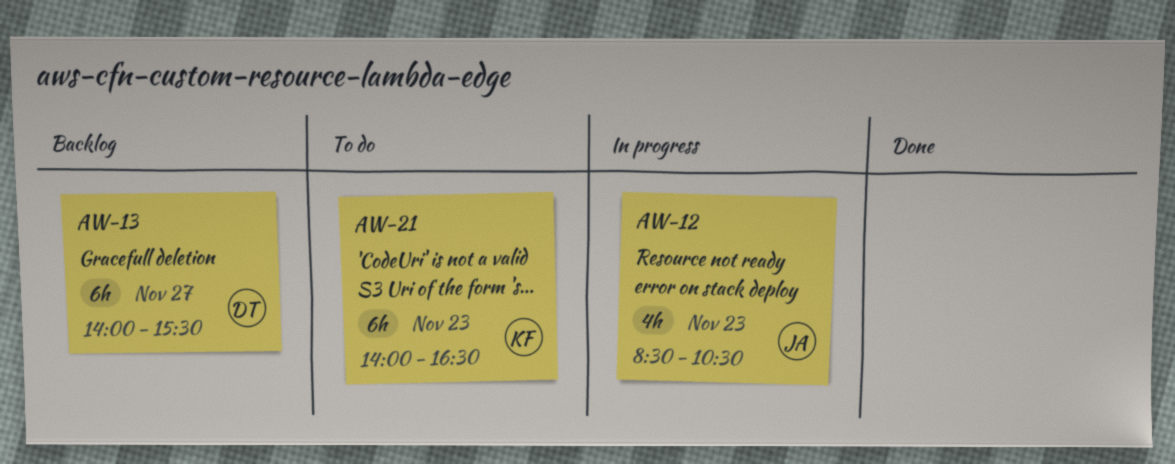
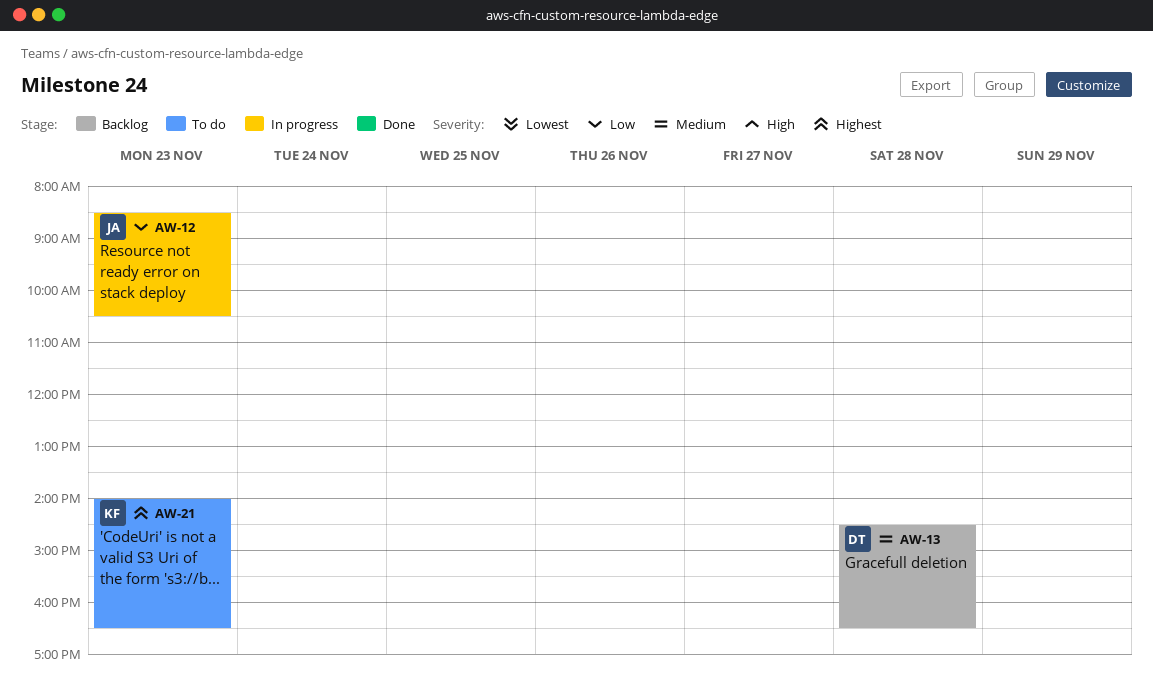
AW-13, day: Nov 27 -> Nov 28
AW-13, begins: 14:00 -> 14:30
AW-13, ends: 15:30 -> 16:30

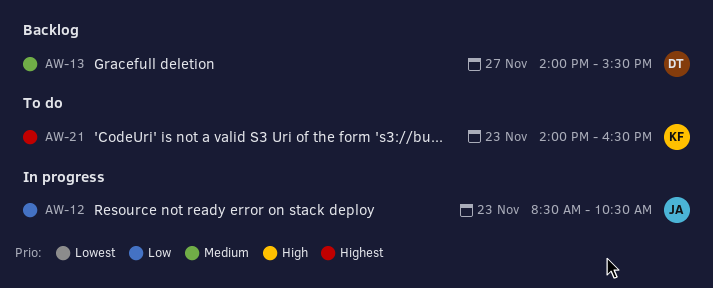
AW-13, day: Nov 28 -> Nov 27
AW-13, begins: 14:30 -> 14:00
AW-13, ends: 16:30 -> 15:30

